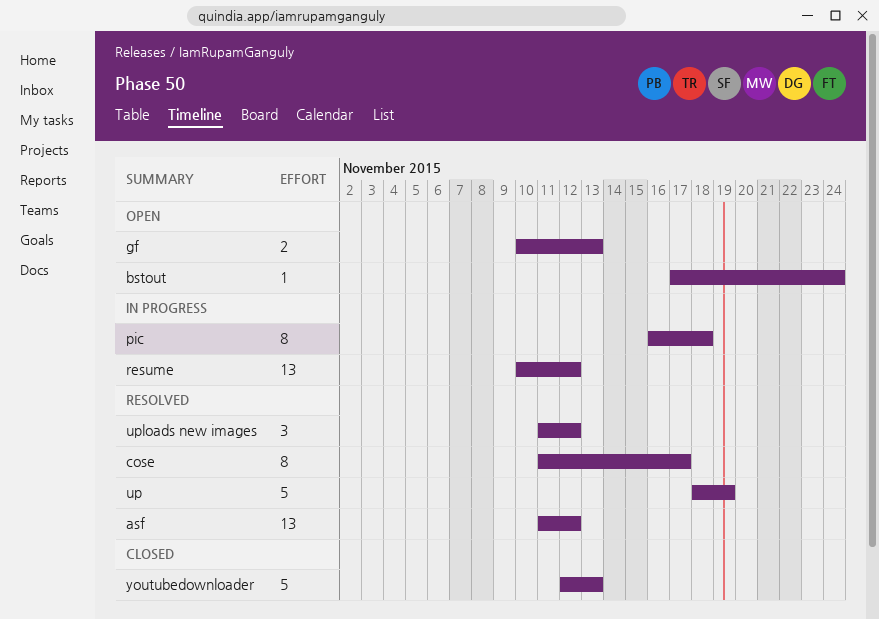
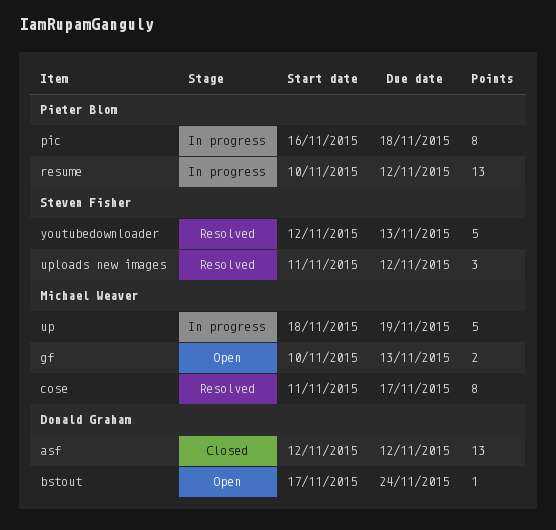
asf, status: Resolved -> Closed
asf, start: Nov 11 -> Nov 12
up, status: Resolved -> In progress
youtubedownloader, status: Closed -> Resolved

